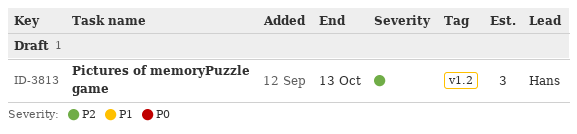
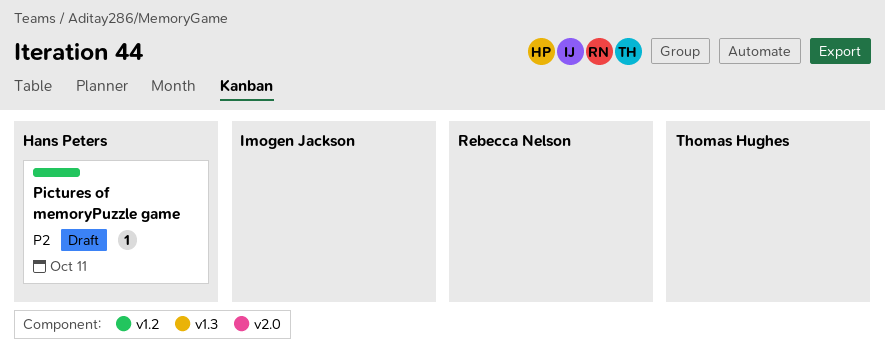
Pictures of memoryPuzzle game, estimate: 3 -> 1
Pictures of memoryPuzzle game, due: Oct 13 -> Oct 11

